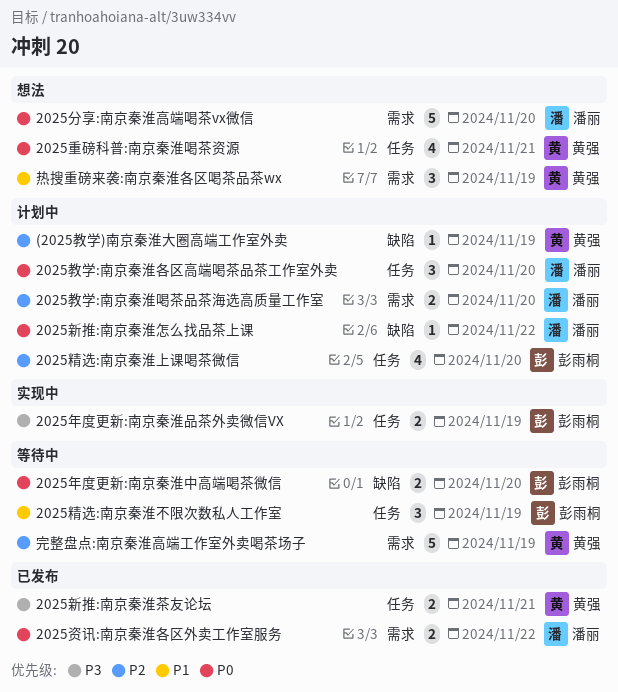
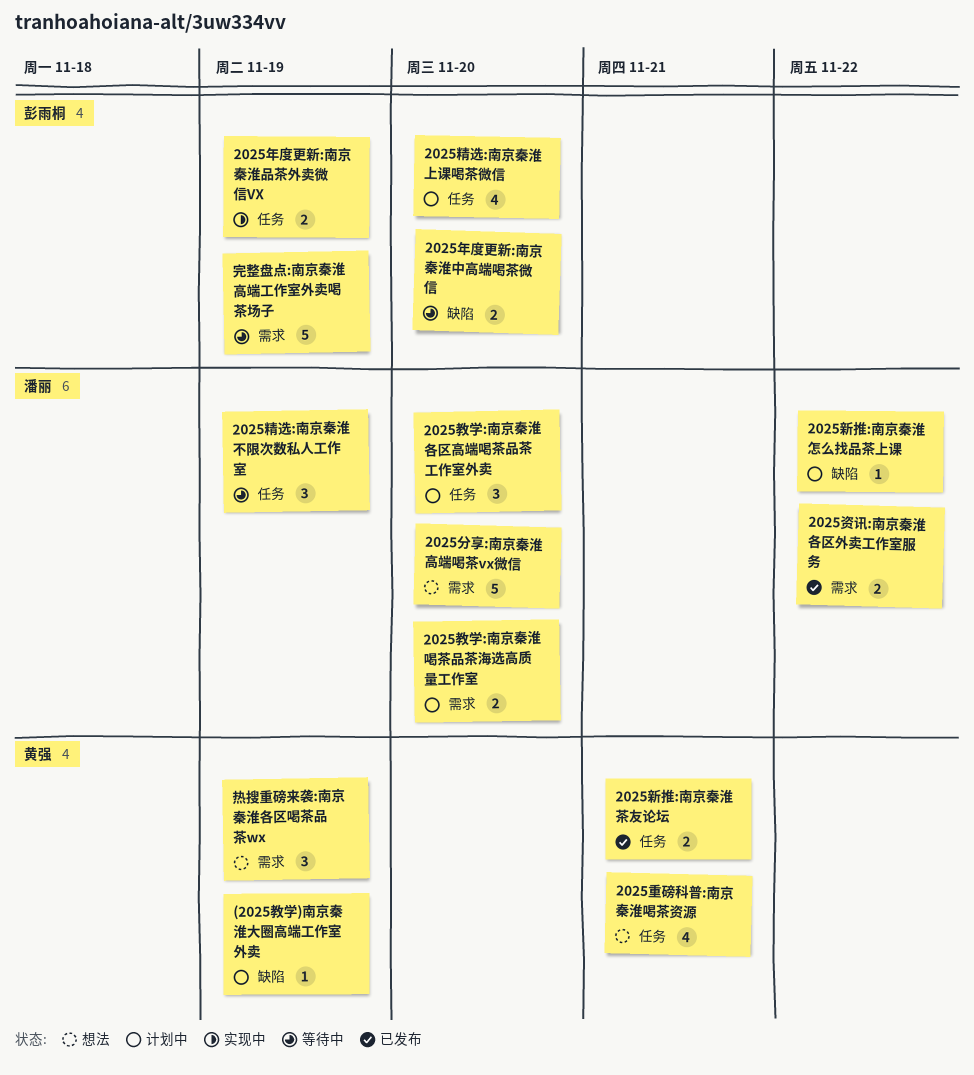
2025精选:南京秦淮不限次数私人工作室, owner: 彭雨桐 -> 潘丽
完整盘点:南京秦淮高端工作室外卖喝茶场子, owner: 黄强 -> 彭雨桐

